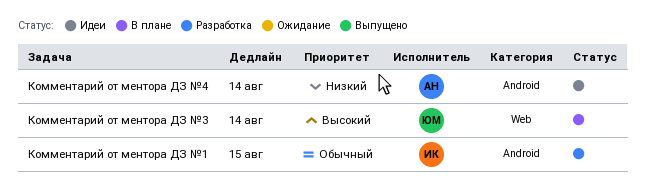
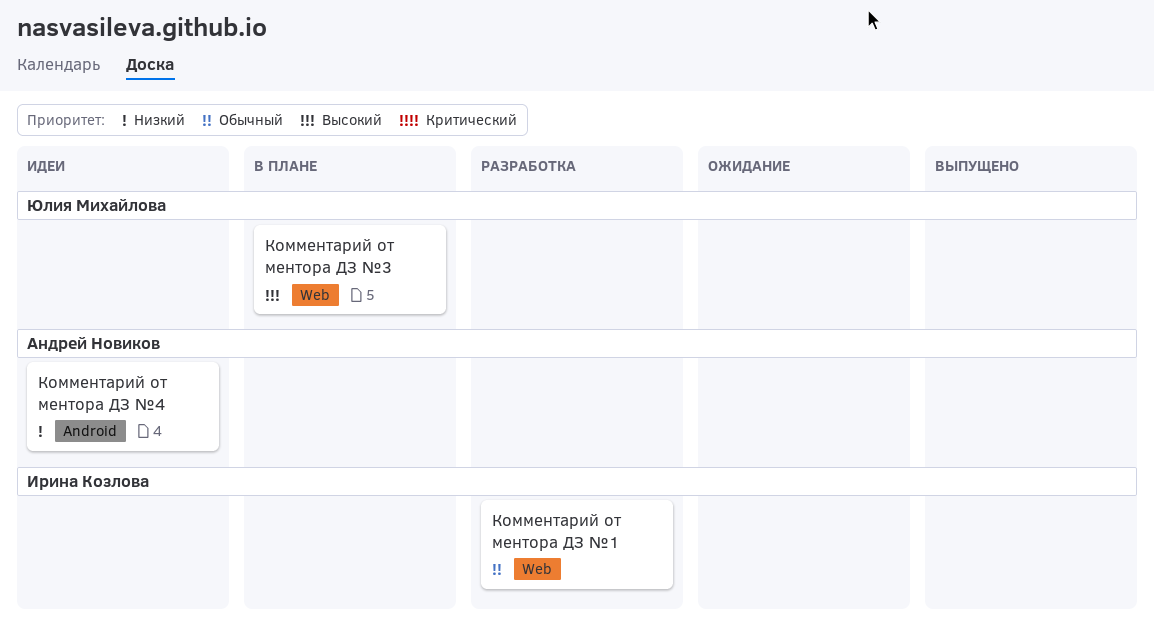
Комментарий от ментора ДЗ №1, label: Android -> Web

